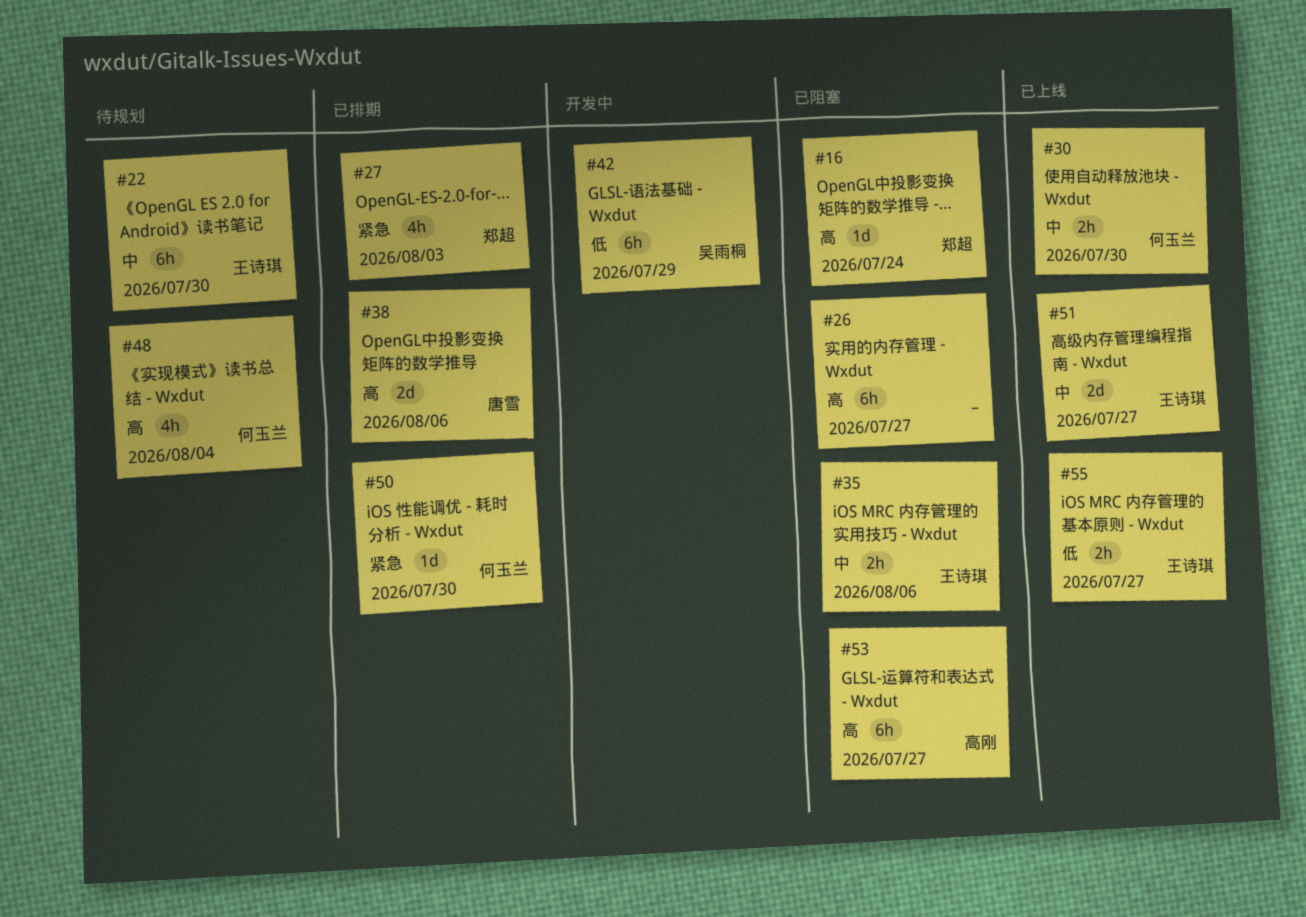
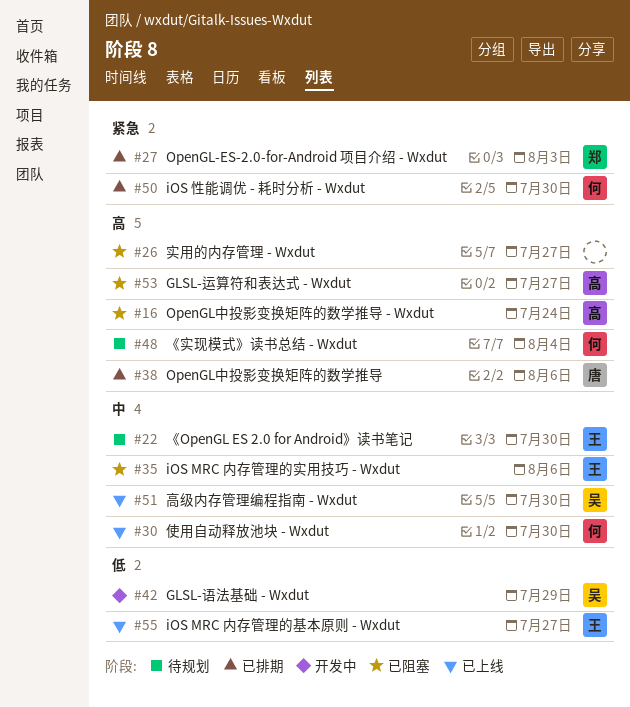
#16, owner: 郑超 -> 高刚
#51, owner: 王诗琪 -> 吴雨桐
#51, due: Jul 27 -> Jul 30

